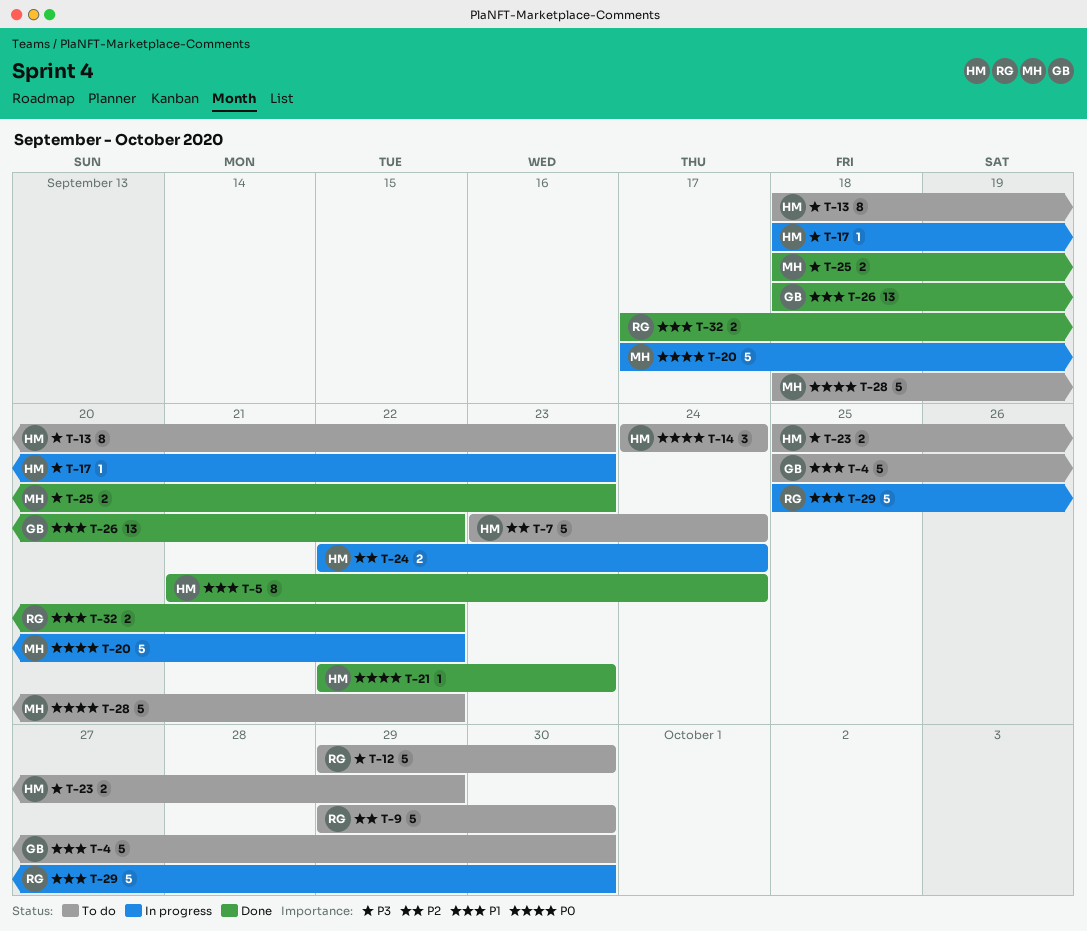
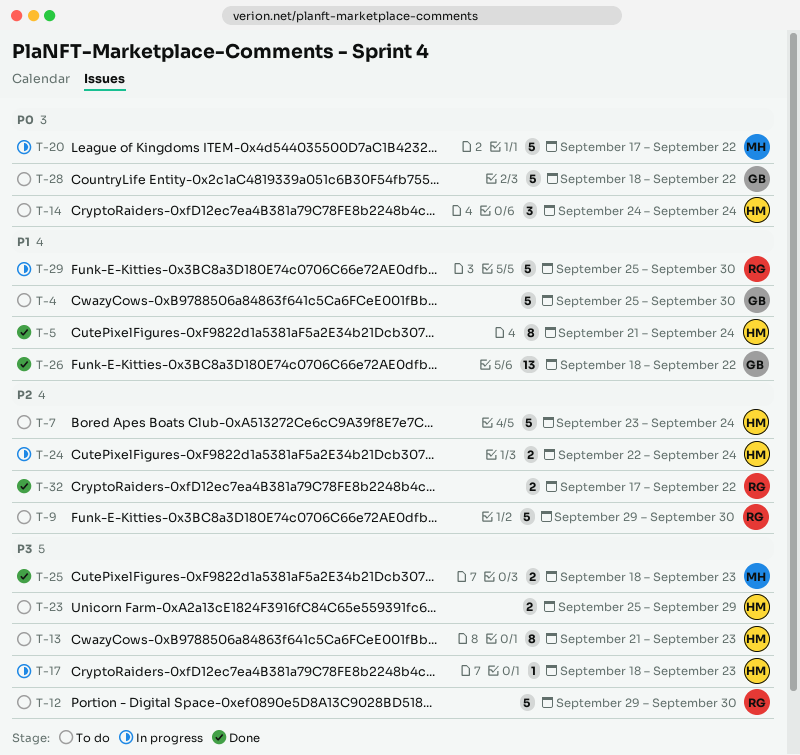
T-13, start: Sep 18 -> Sep 21
T-21: present -> none
T-28, owner: MH -> GB
T-32, priority: P1 -> P2

